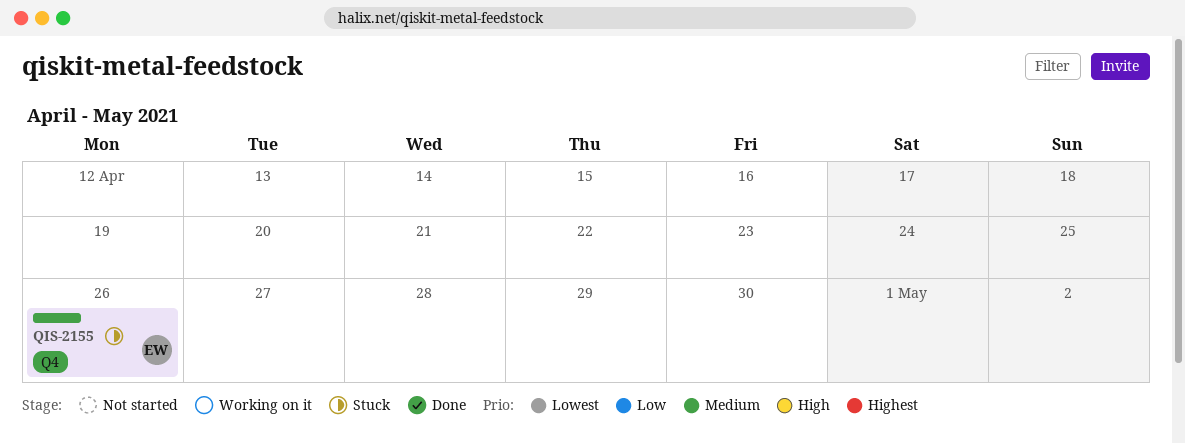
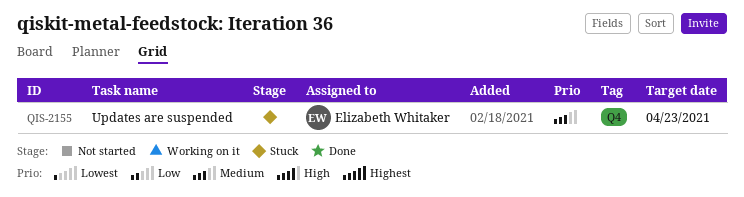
QIS-2155, due: Apr 26 -> Apr 23

